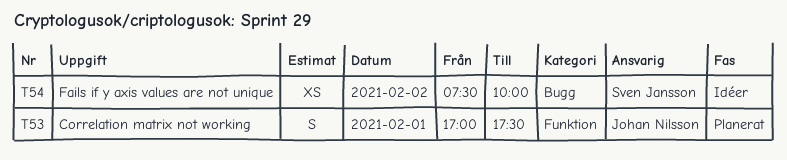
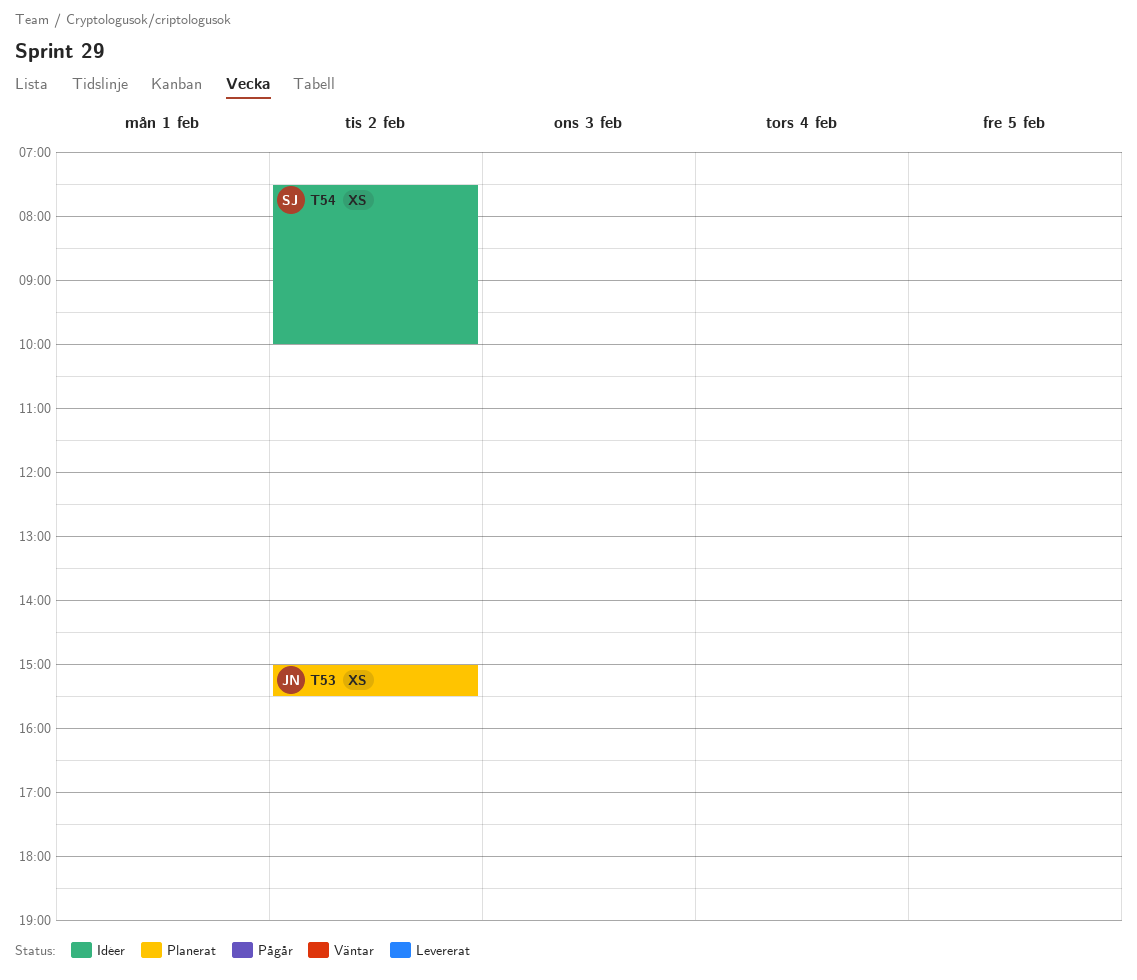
T53, estimate: S -> XS
T53, day: Feb 1 -> Feb 2
T53, begins: 17:00 -> 15:00
T53, ends: 17:30 -> 15:30

